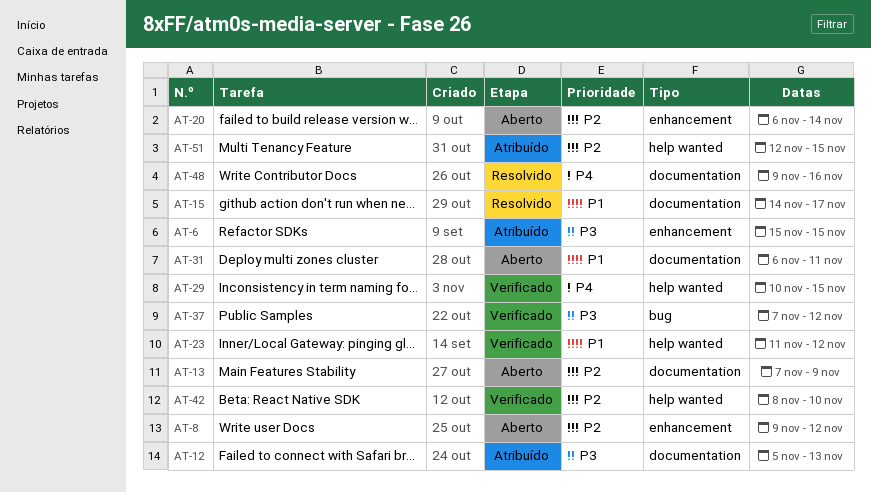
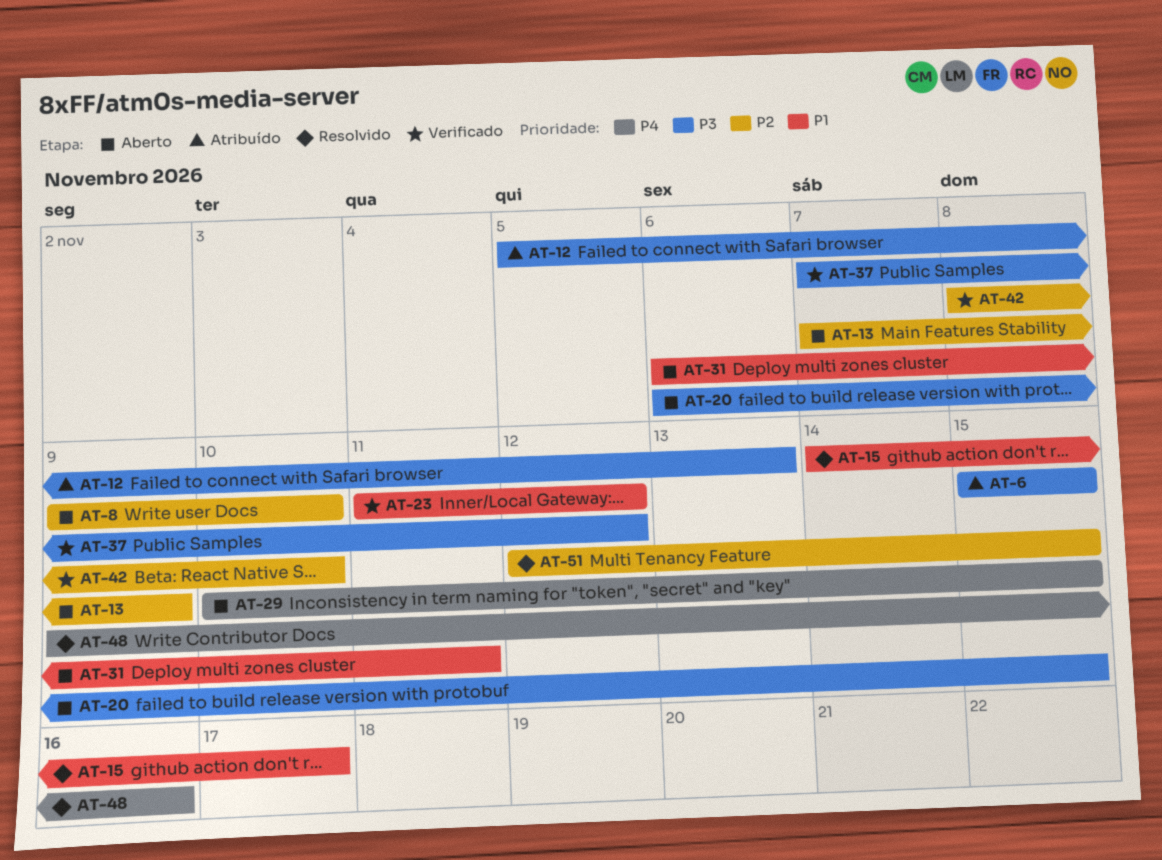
AT-8, due: Nov 12 -> Nov 10
AT-20, priority: P2 -> P3
AT-20, due: Nov 14 -> Nov 15
AT-29, status: Verificado -> Aberto
AT-51, status: Atribuído -> Resolvido

